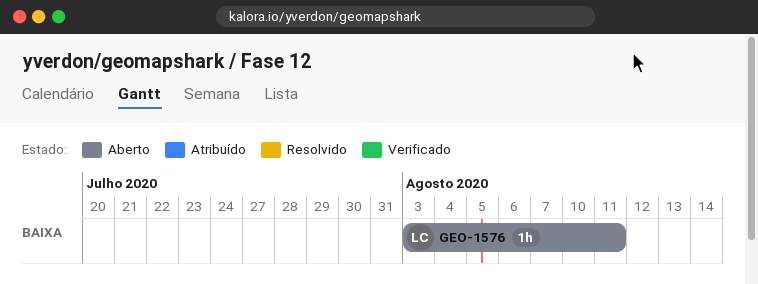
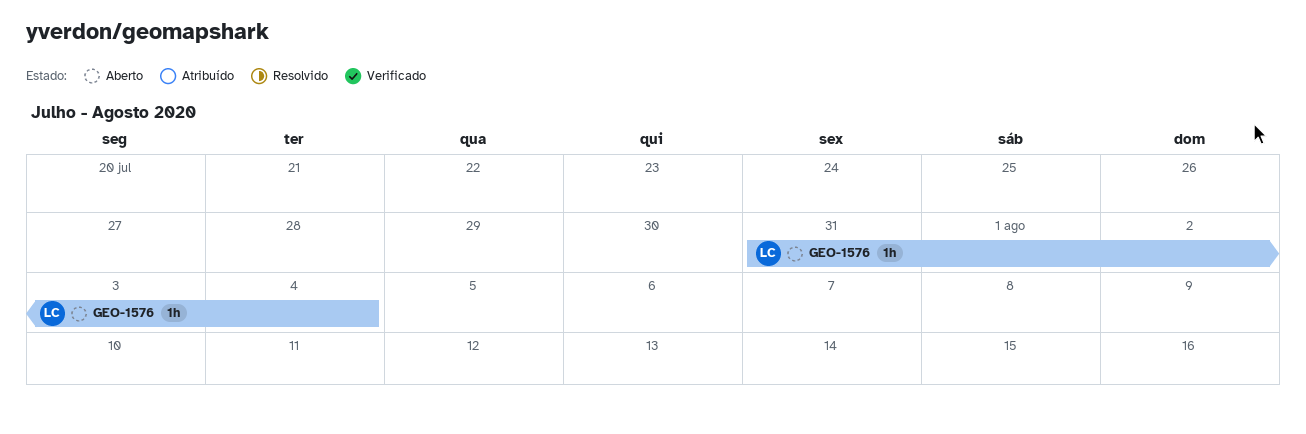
GEO-1576, start: Aug 3 -> Jul 31
GEO-1576, due: Aug 11 -> Aug 4

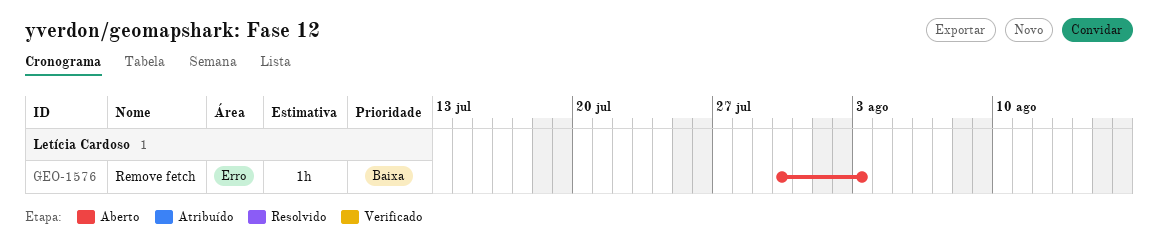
GEO-1576, start: Jul 31 -> Jul 30
GEO-1576, due: Aug 4 -> Aug 3

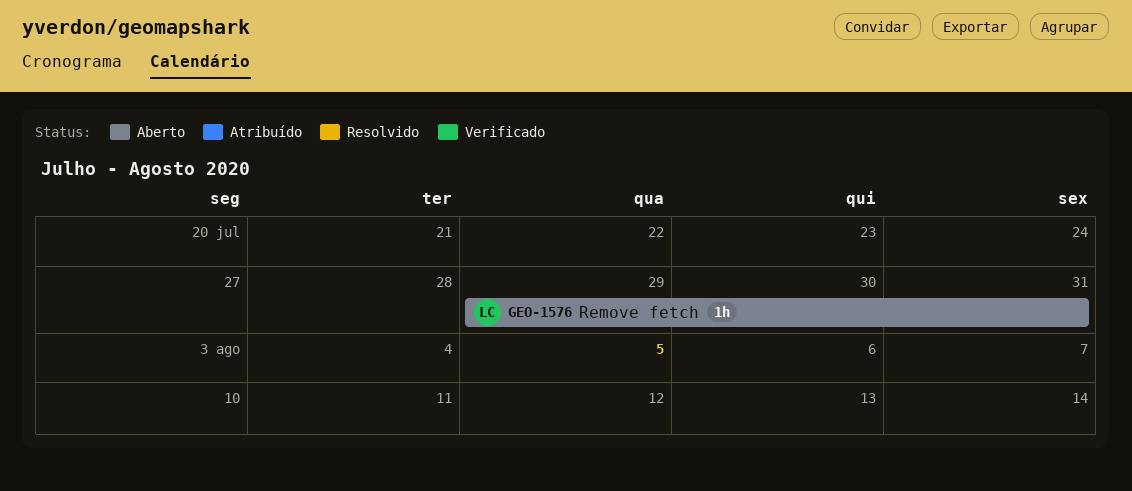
GEO-1576, start: Jul 30 -> Jul 29
GEO-1576, due: Aug 3 -> Jul 31

